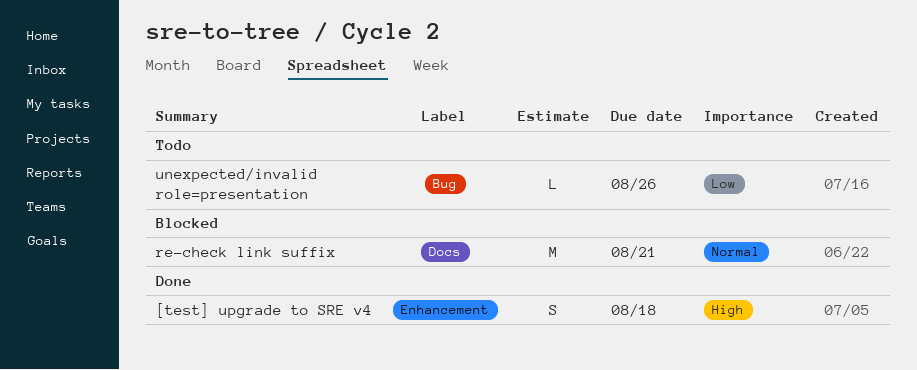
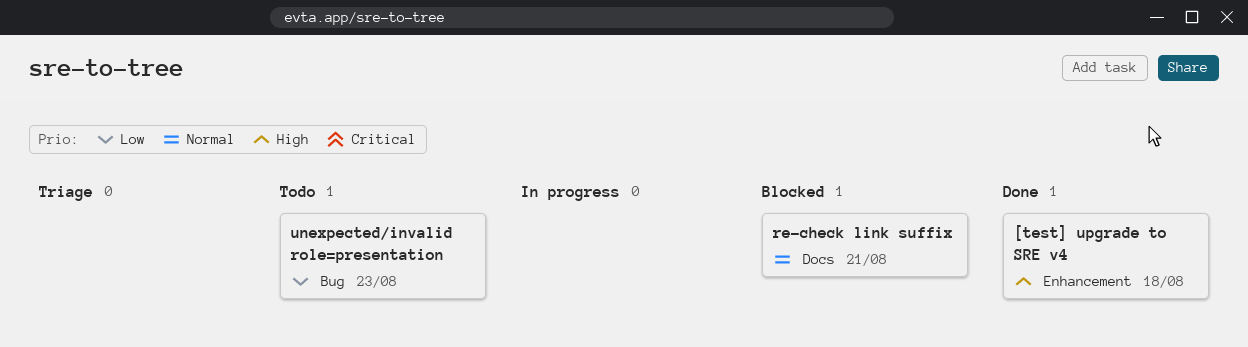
unexpected/invalid role=presentation, due: Aug 26 -> Aug 23

